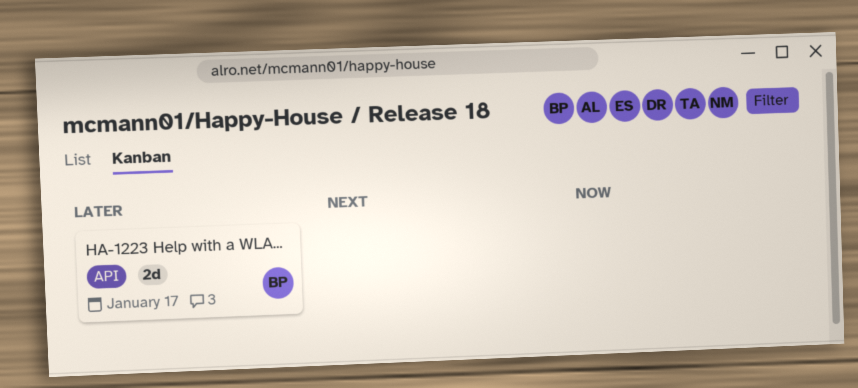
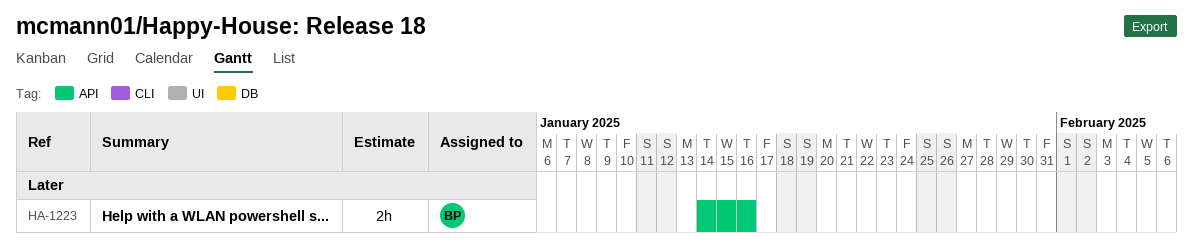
HA-1223, estimate: 2d -> 2h
HA-1223, due: Jan 17 -> Jan 16

